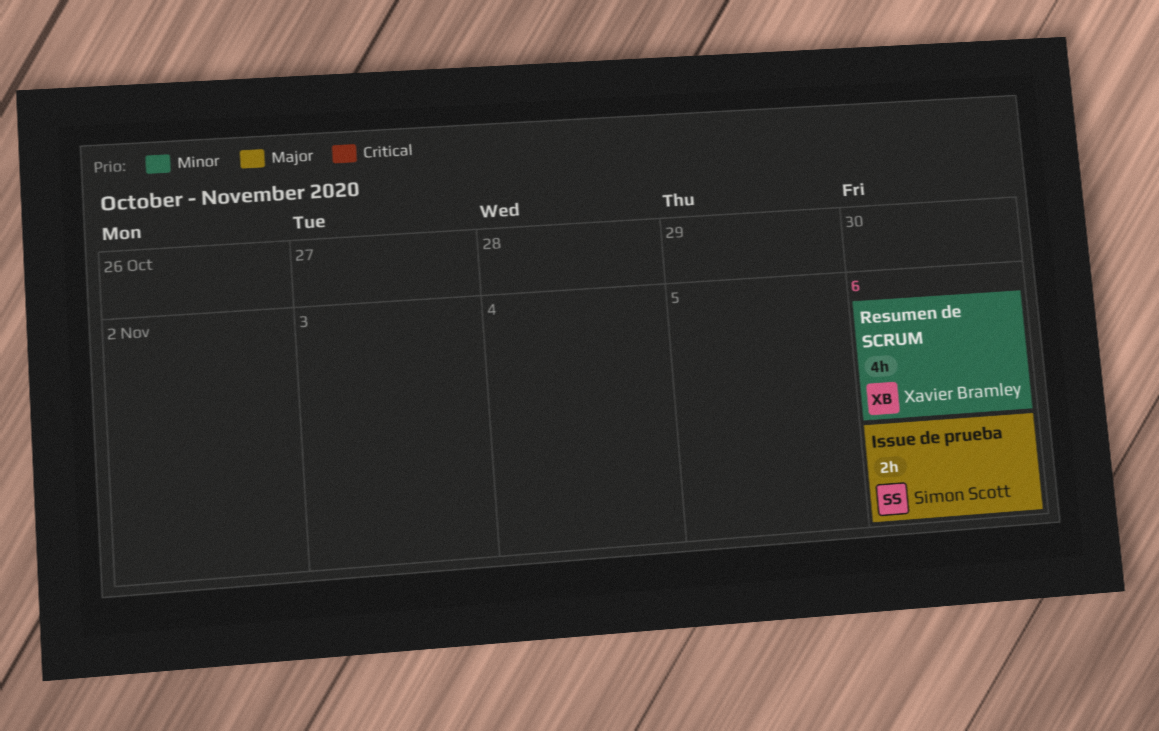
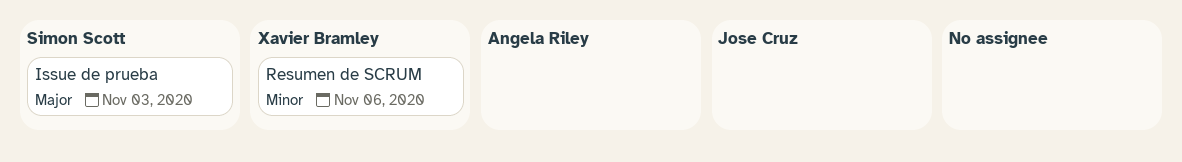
Issue de prueba, due: Nov 6 -> Nov 3

